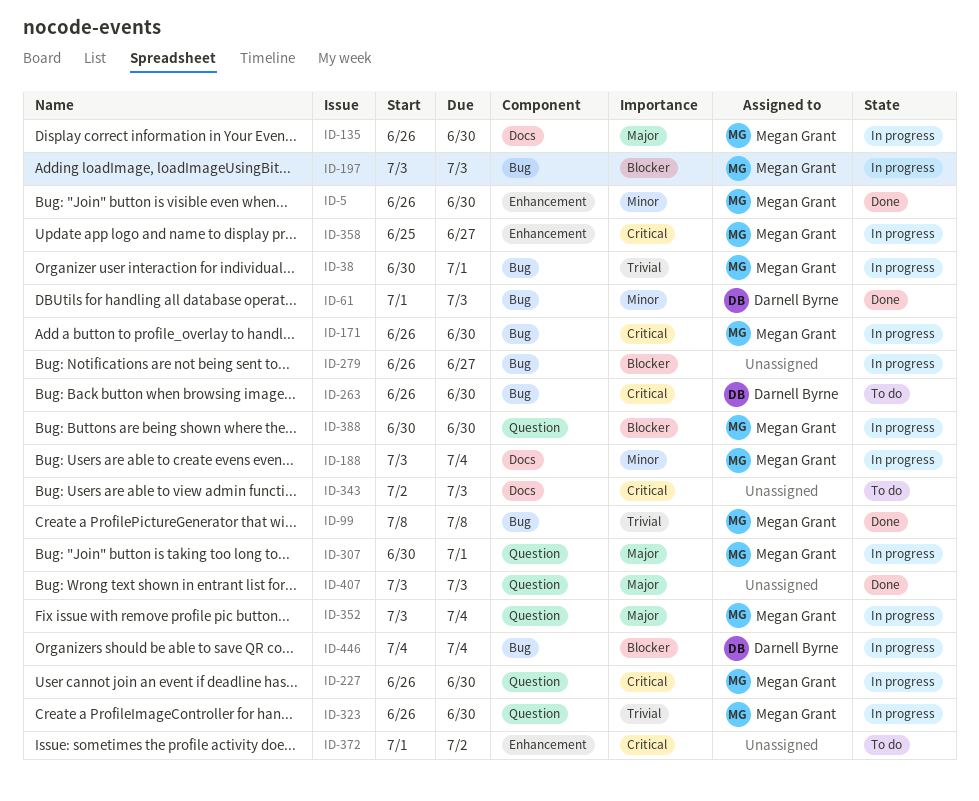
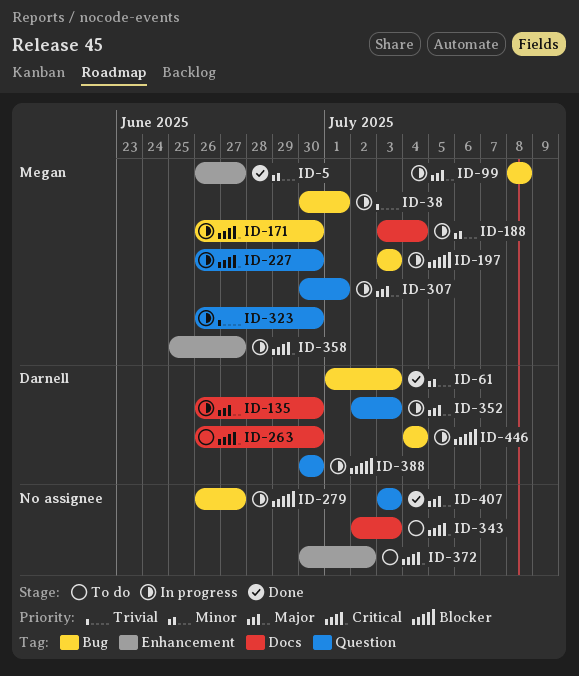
ID-5, due: Jun 30 -> Jun 27
ID-99, status: Done -> In progress
ID-99, priority: Trivial -> Major
ID-135, owner: Megan Grant -> Darnell Byrne
ID-263, label: Bug -> Docs
ID-352, owner: Megan Grant -> Darnell Byrne
ID-352, start: Jul 3 -> Jul 2
ID-352, due: Jul 4 -> Jul 3
ID-372, start: Jul 1 -> Jun 30
ID-388, owner: Megan Grant -> Darnell Byrne

